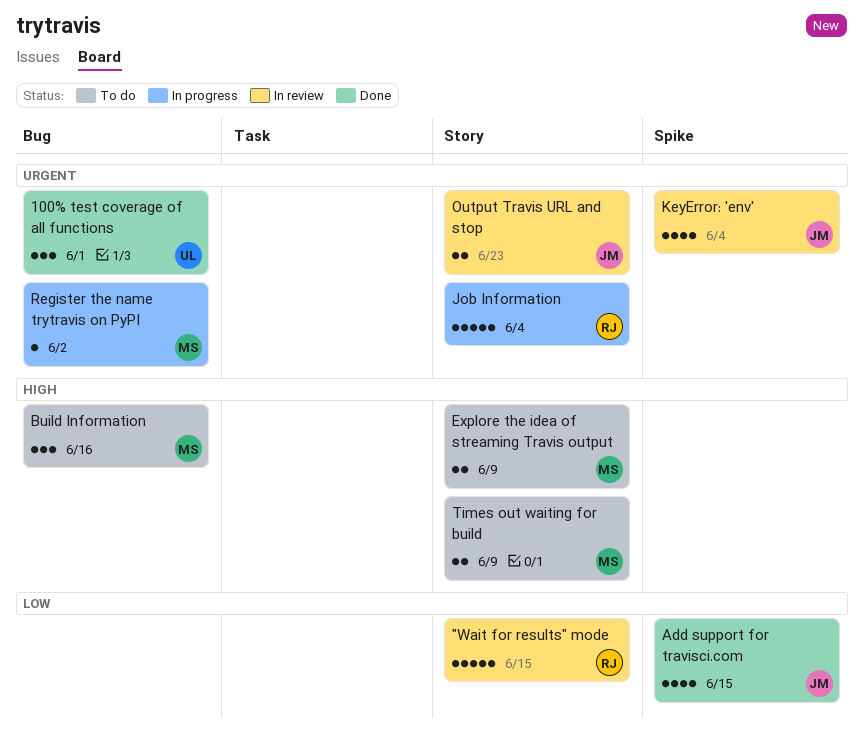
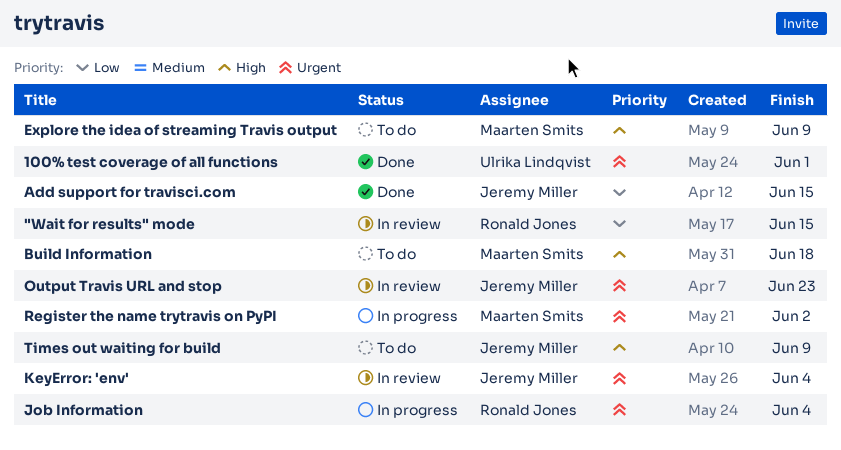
Build Information, due: Jun 16 -> Jun 18
Times out waiting for build, owner: Maarten Smits -> Jeremy Miller

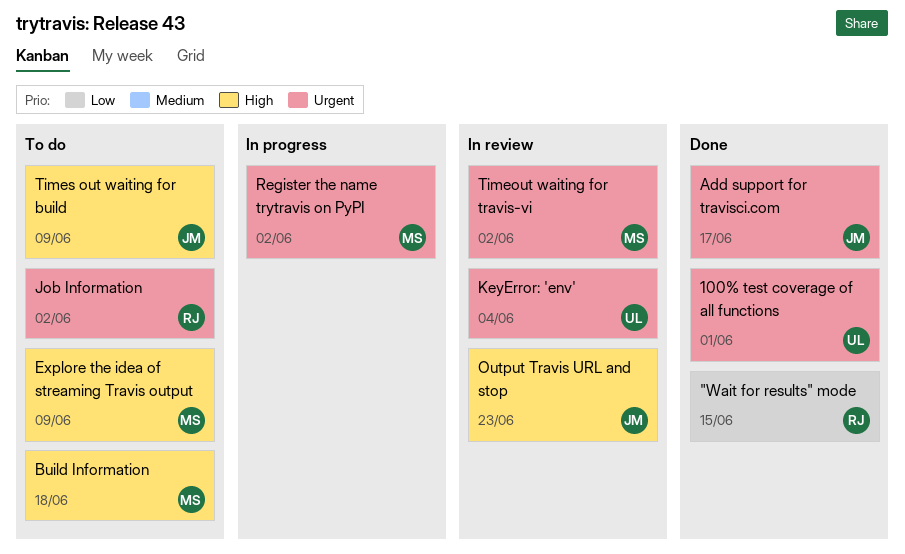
"Wait for results" mode, status: In review -> Done
Add support for travisci.com, priority: Low -> Urgent
Add support for travisci.com, due: Jun 15 -> Jun 17
Job Information, status: In progress -> To do
Job Information, due: Jun 4 -> Jun 2
KeyError: 'env', owner: Jeremy Miller -> Ulrika Lindqvist
Output Travis URL and stop, priority: Urgent -> High
Timeout waiting for travis-vi: none -> present

